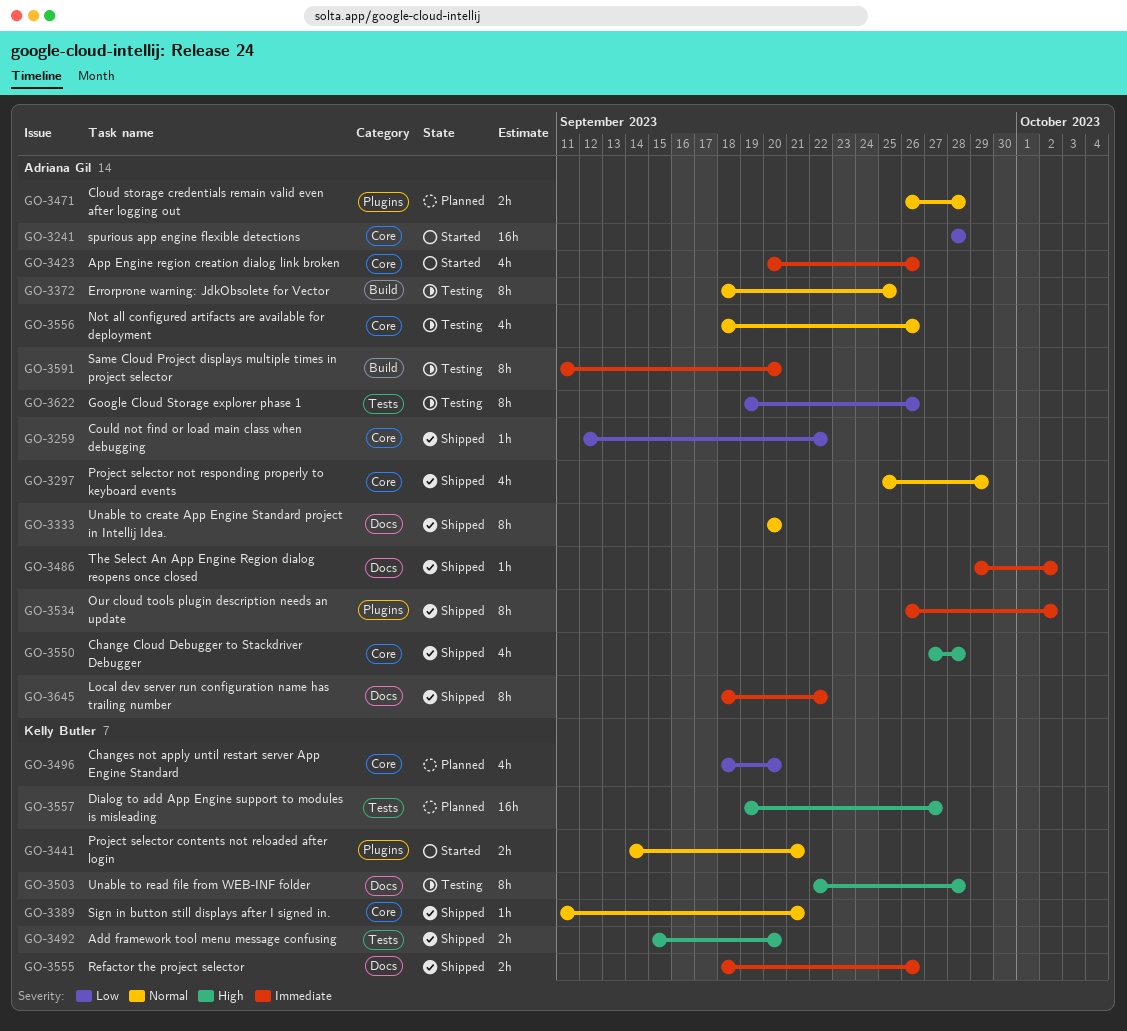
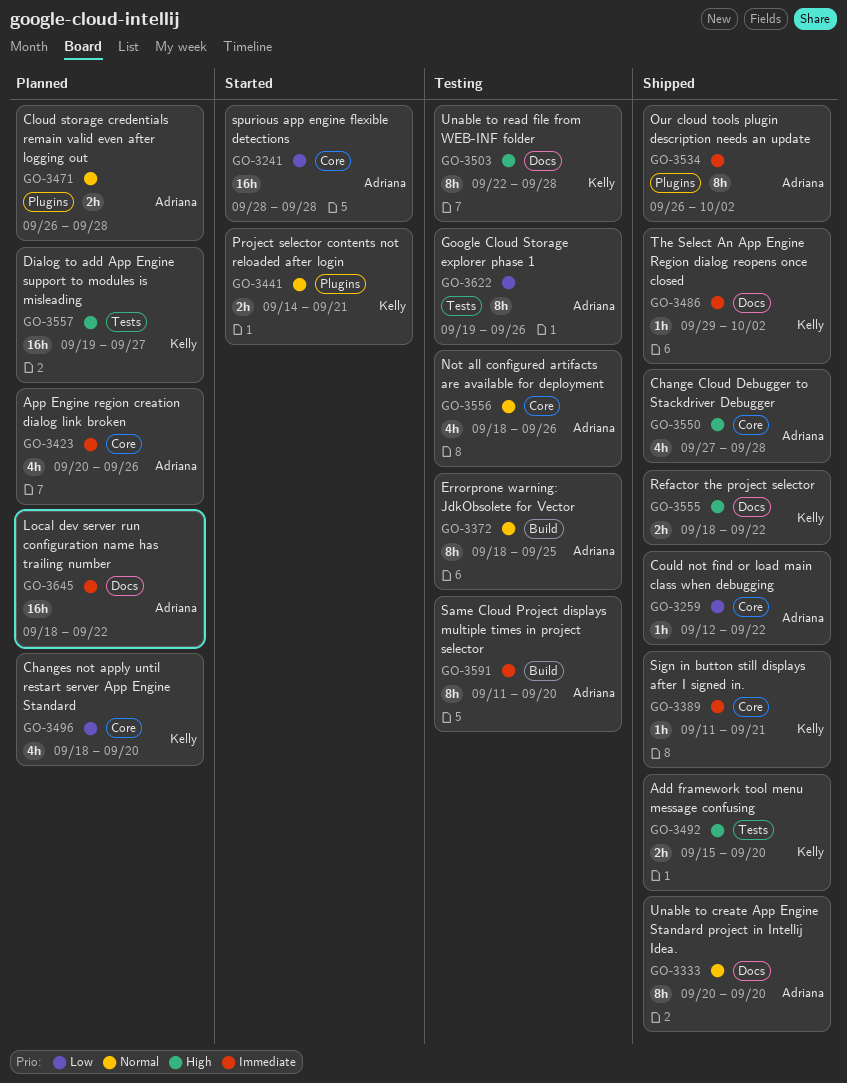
GO-3297: present -> none
GO-3389, priority: Normal -> Immediate
GO-3423, status: Started -> Planned
GO-3486, owner: Adriana Gil -> Kelly Butler
GO-3555, priority: Immediate -> High
GO-3555, due: Sep 26 -> Sep 22
GO-3645, status: Shipped -> Planned
GO-3645, estimate: 8h -> 16h

